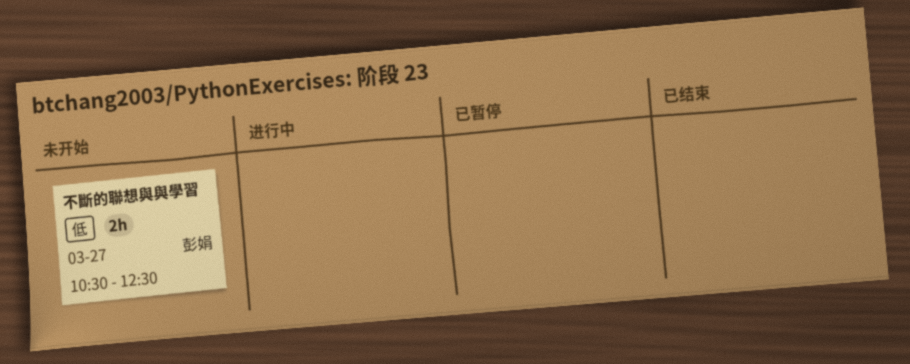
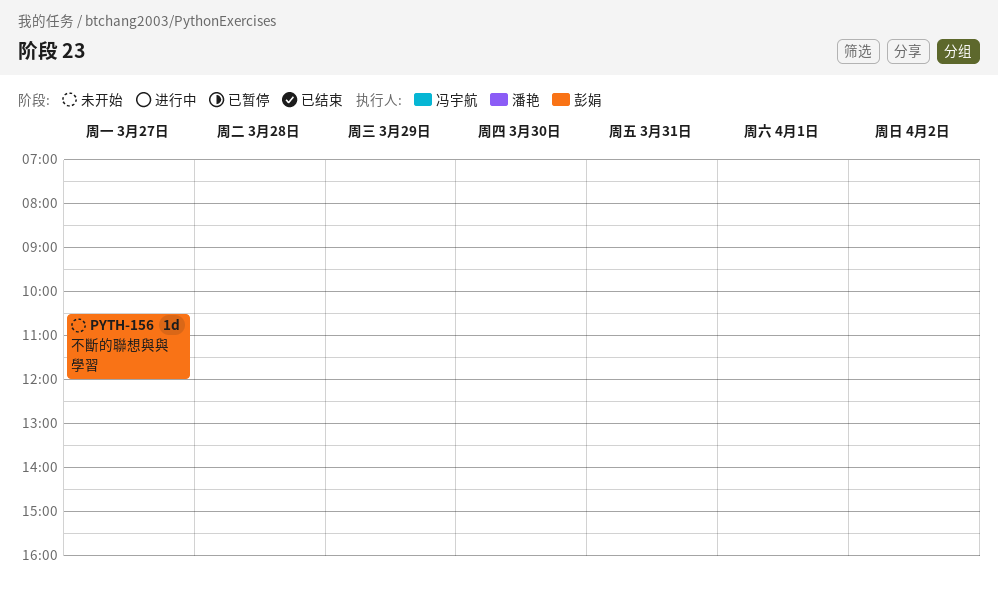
不斷的聯想與與學習, estimate: 2h -> 1d
不斷的聯想與與學習, ends: 12:30 -> 12:00

